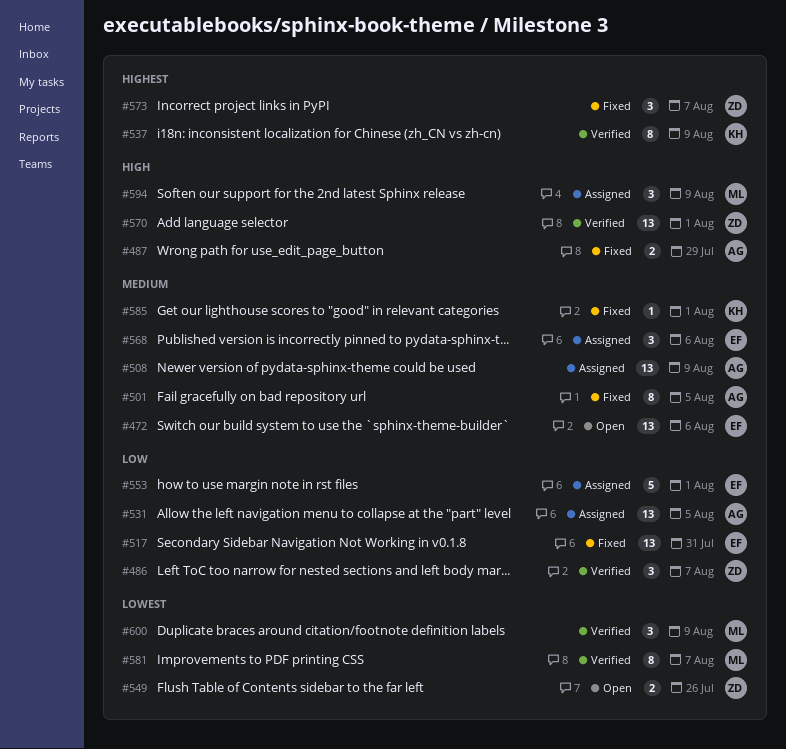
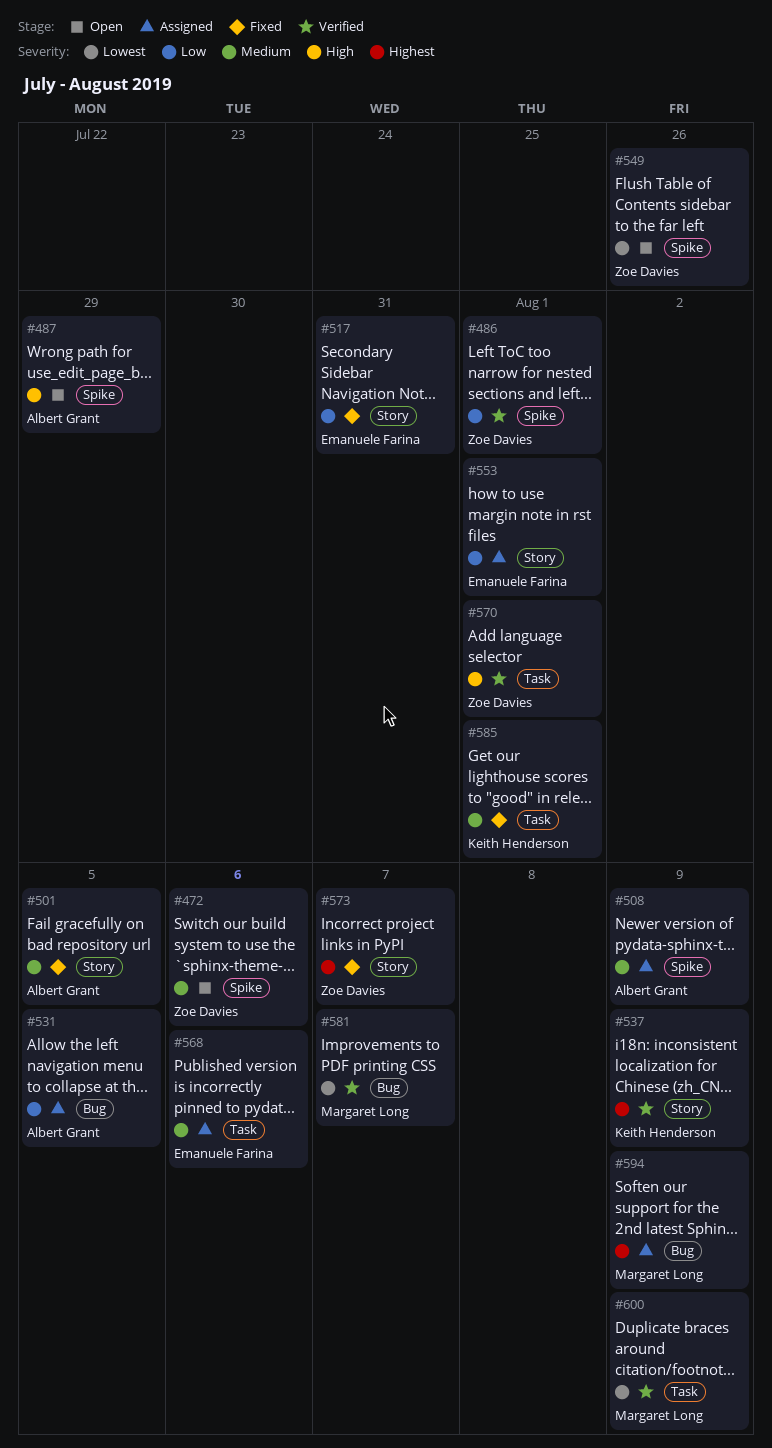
#472, owner: Emanuele Farina -> Zoe Davies
#486, due: Aug 7 -> Aug 1
#487, status: Fixed -> Open
#594, priority: High -> Highest

